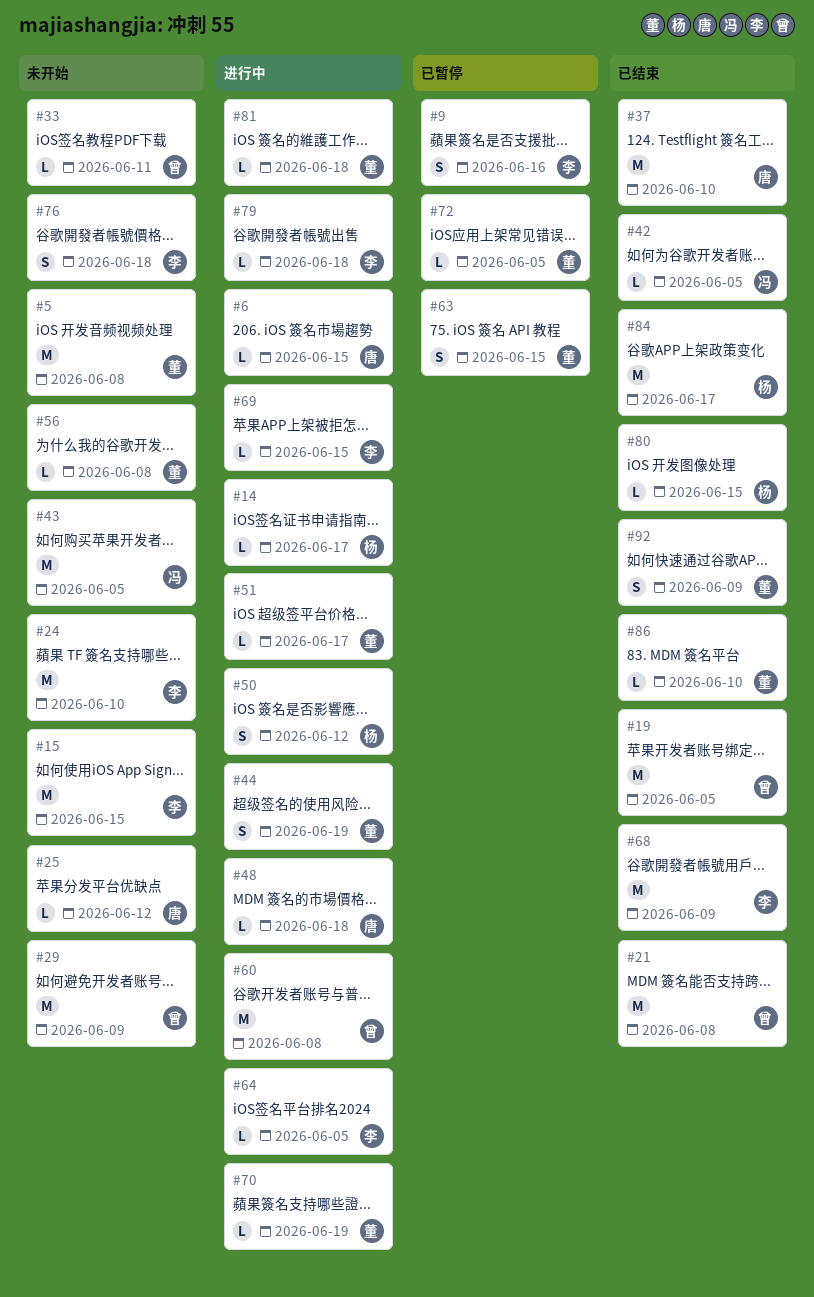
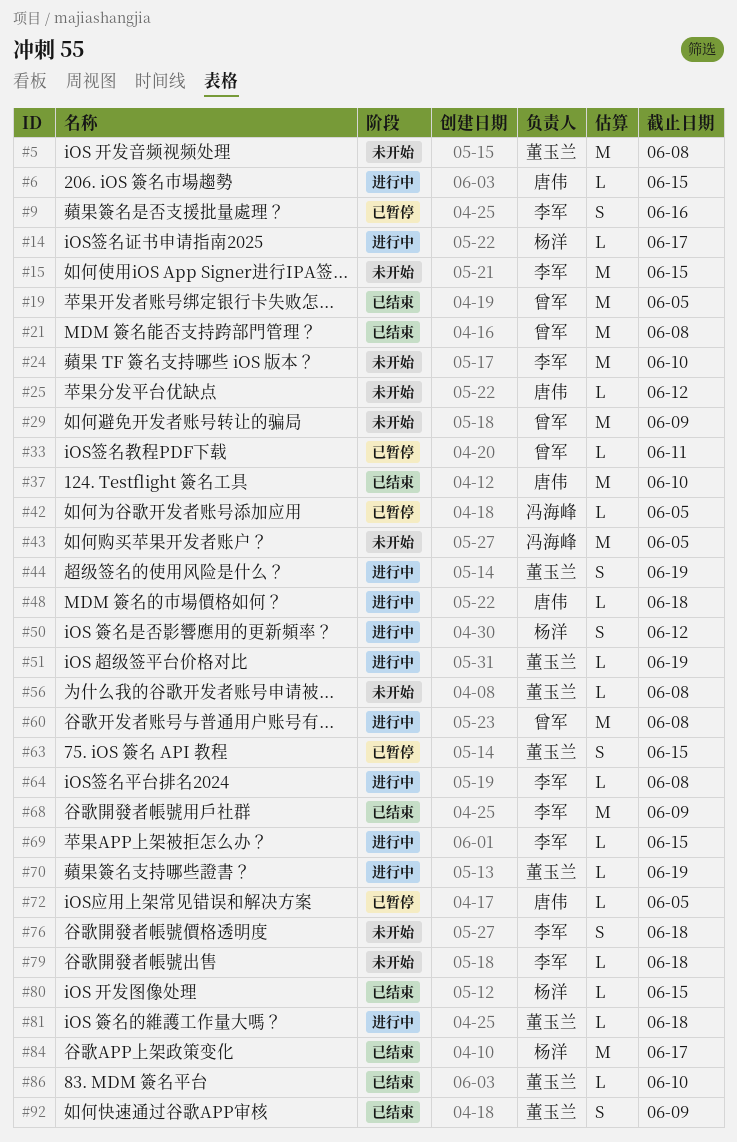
#33, status: 未开始 -> 已暂停
#42, status: 已结束 -> 已暂停
#51, due: Jun 17 -> Jun 19
#64, due: Jun 5 -> Jun 8
#72, owner: 董玉兰 -> 唐伟
#79, status: 进行中 -> 未开始

